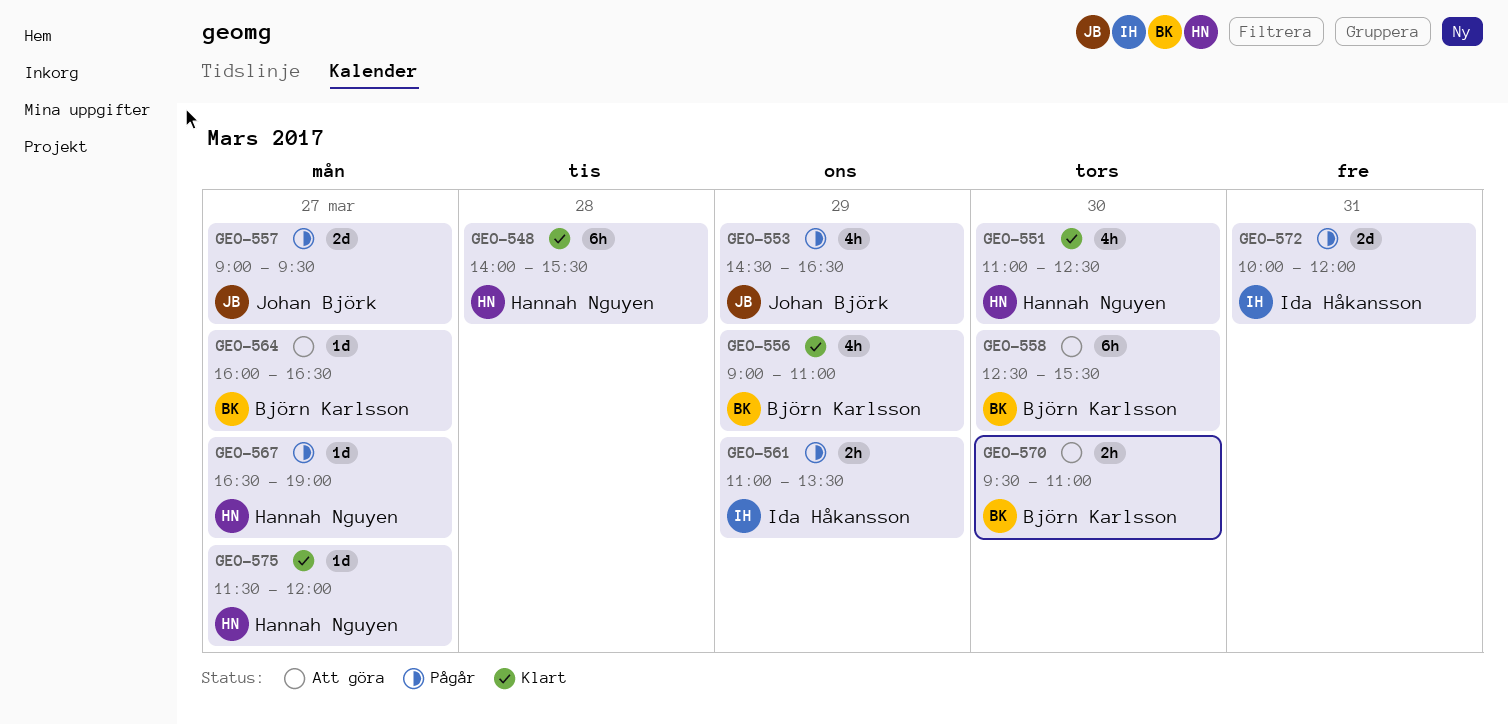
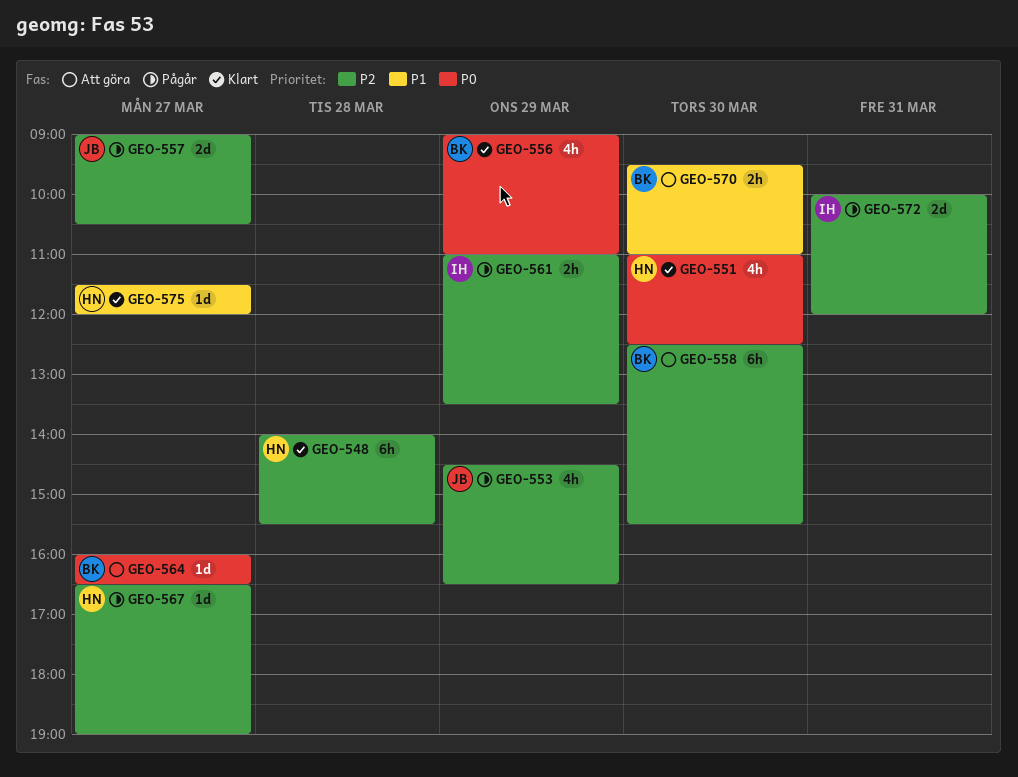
GEO-557, ends: 09:30 -> 10:30

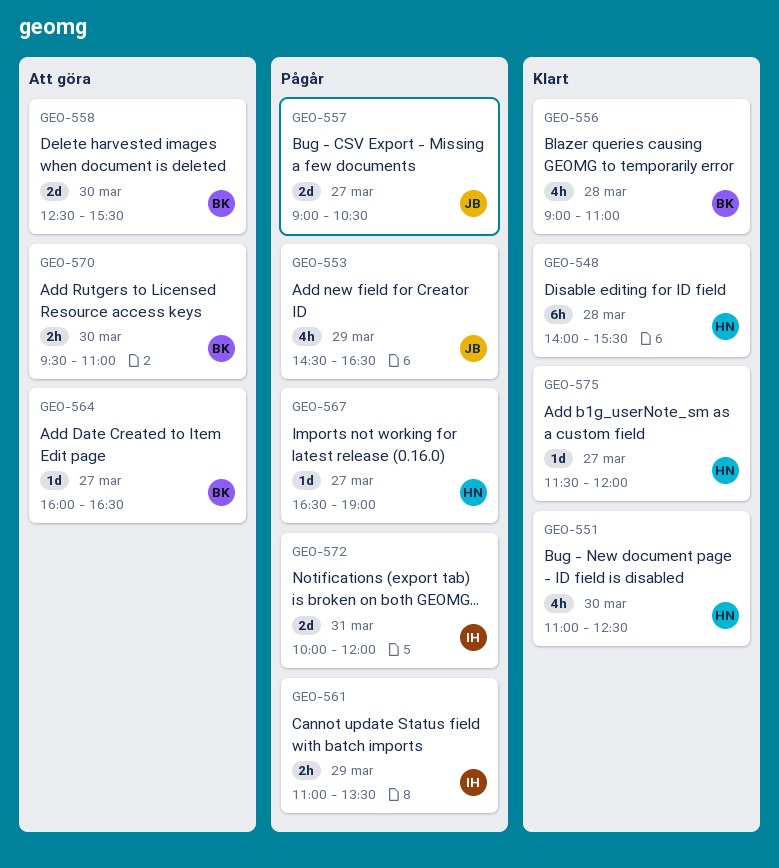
GEO-556, day: Mar 29 -> Mar 28
GEO-558, estimate: 6h -> 2d

